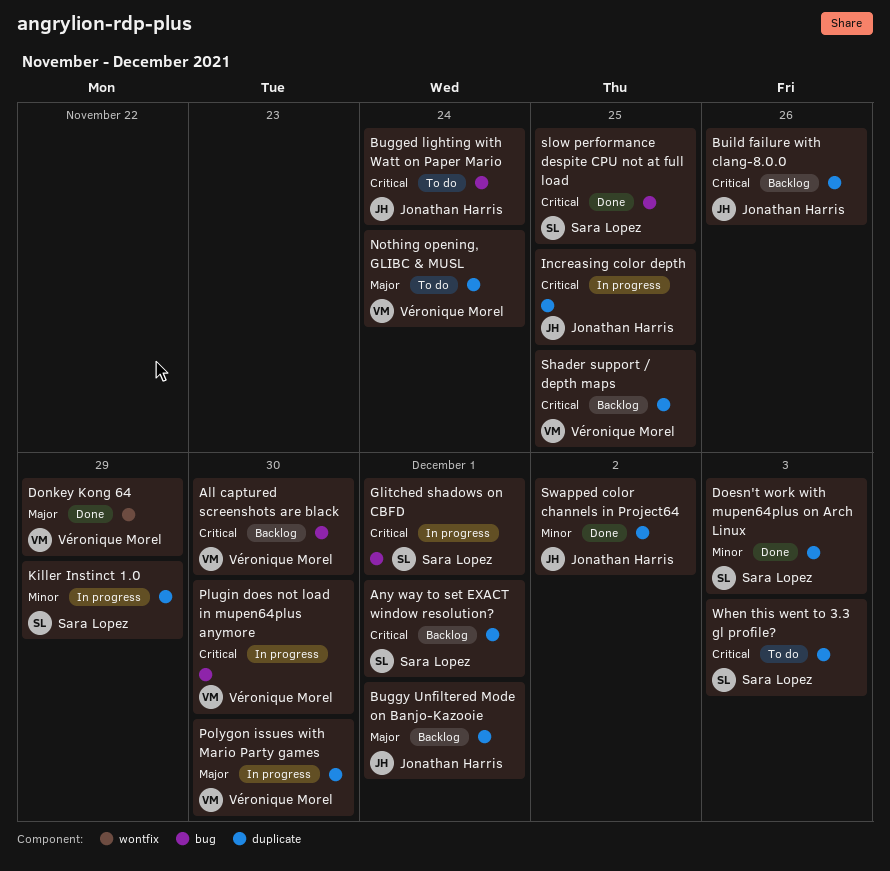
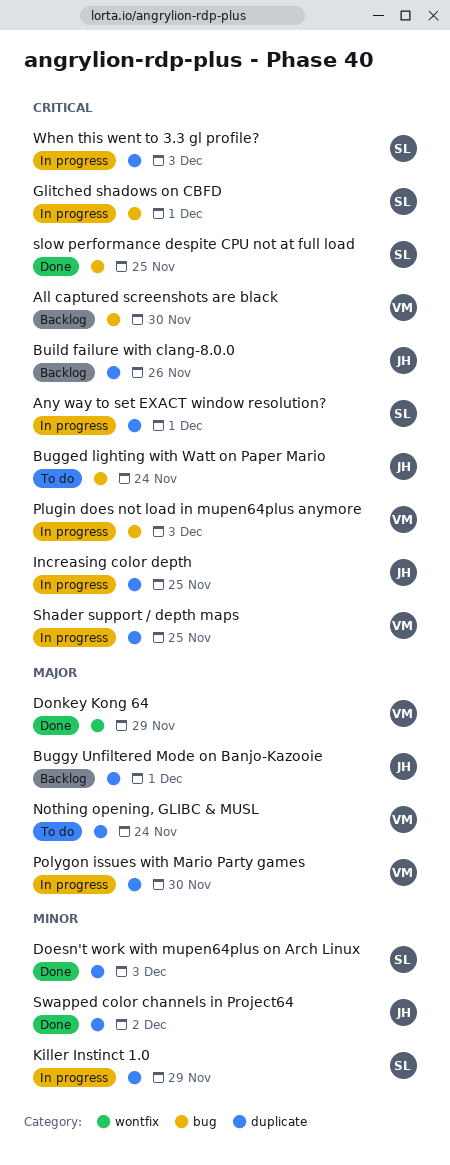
Any way to set EXACT window resolution?, status: Backlog -> In progress
Plugin does not load in mupen64plus anymore, due: Nov 30 -> Dec 3
Shader support / depth maps, status: Backlog -> In progress
When this went to 3.3 gl profile?, status: To do -> In progress

